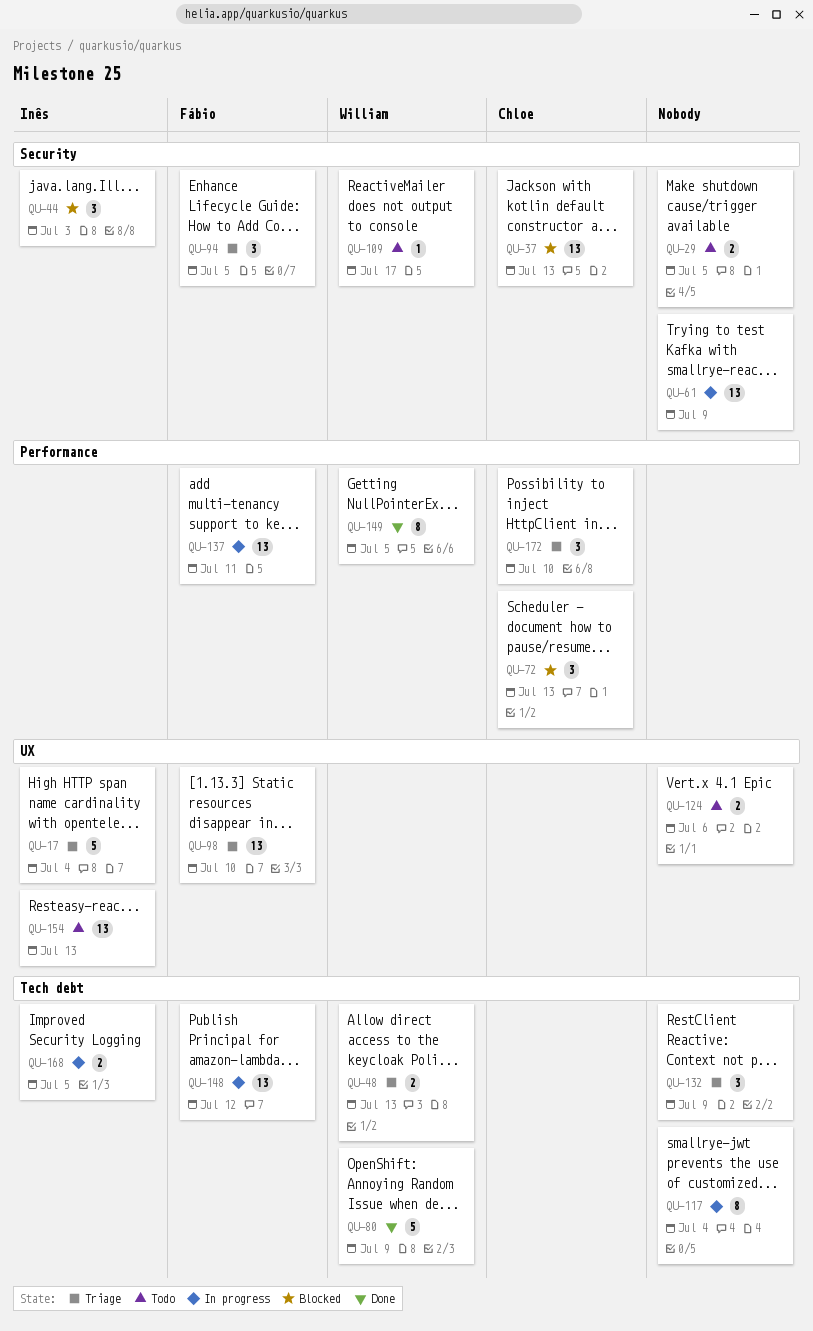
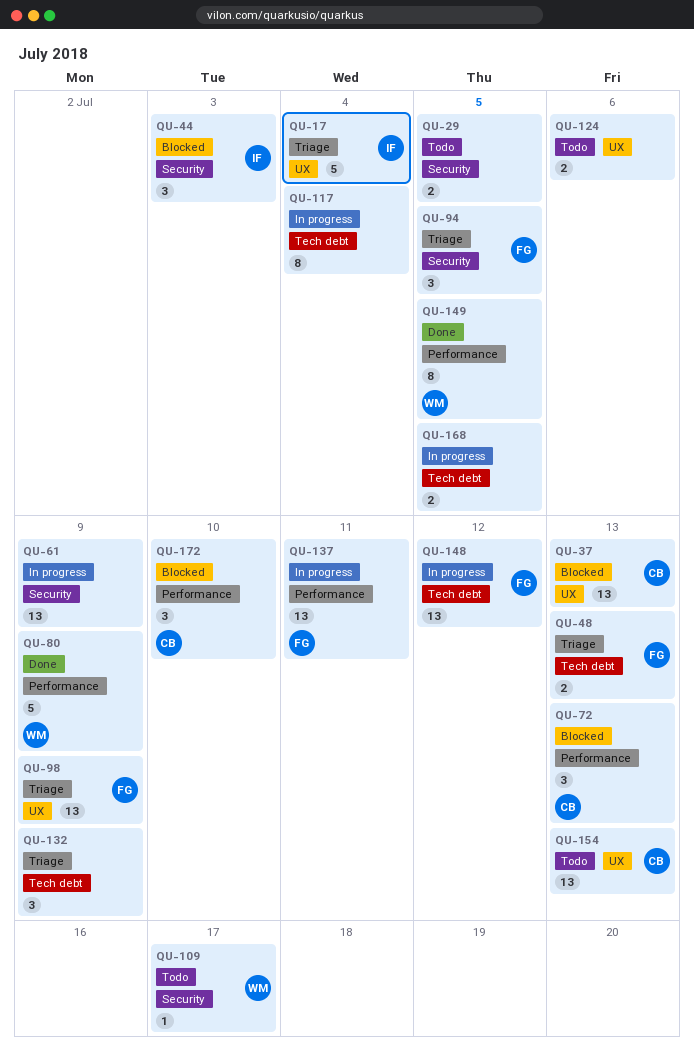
QU-37, label: Security -> UX
QU-48, owner: William -> Fábio
QU-80, label: Tech debt -> Performance
QU-98, due: Jul 10 -> Jul 9
QU-154, owner: Inês -> Chloe
QU-168, owner: Inês -> none
QU-172, status: Triage -> Blocked

